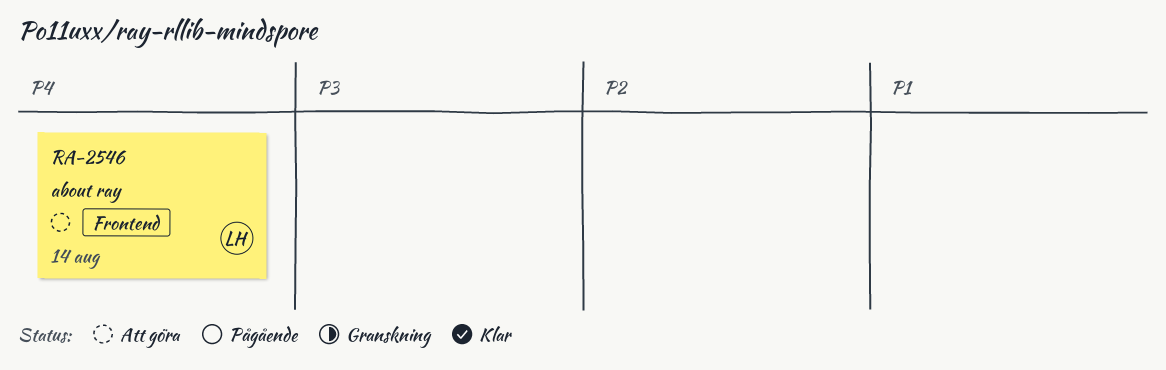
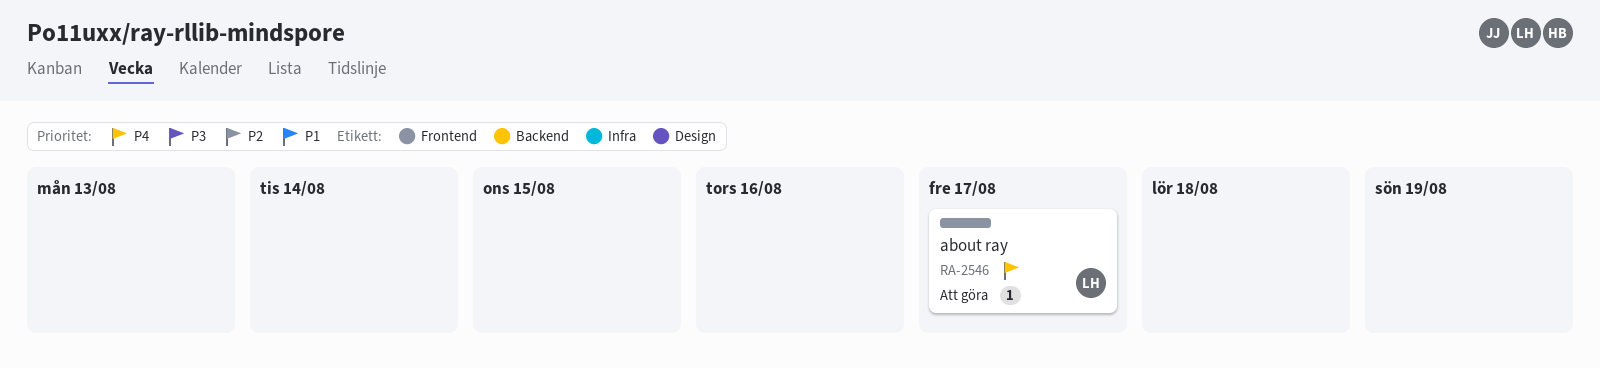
RA-2546, due: Aug 14 -> Aug 17

